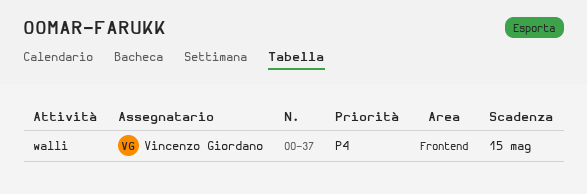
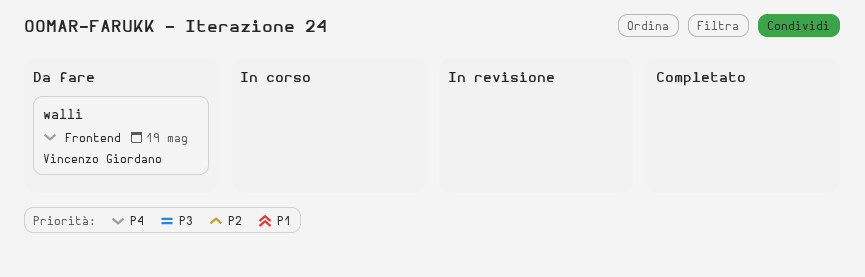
walli, due: May 15 -> May 19

